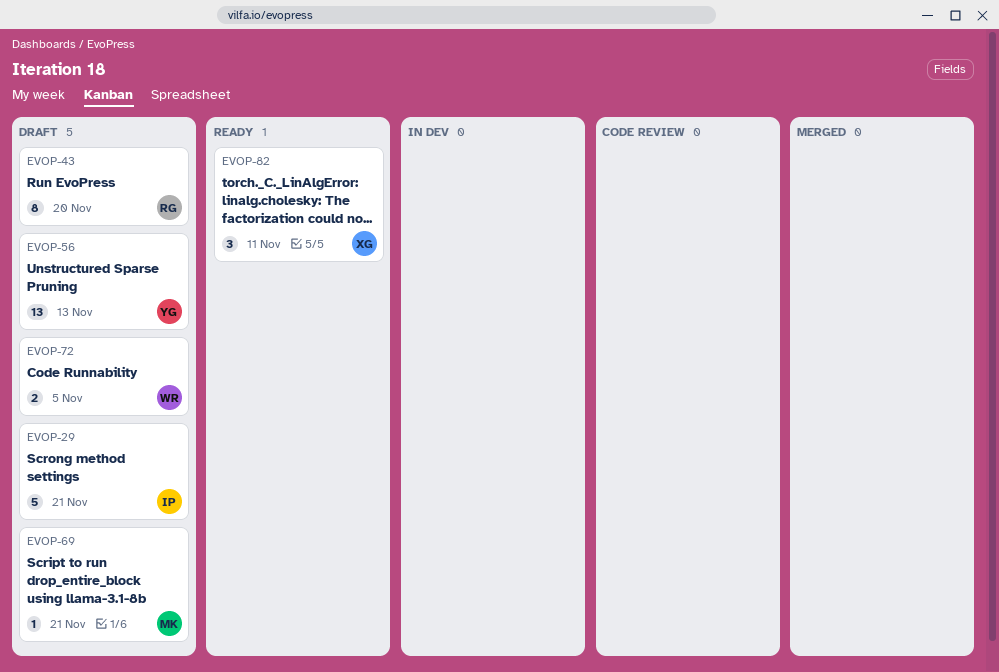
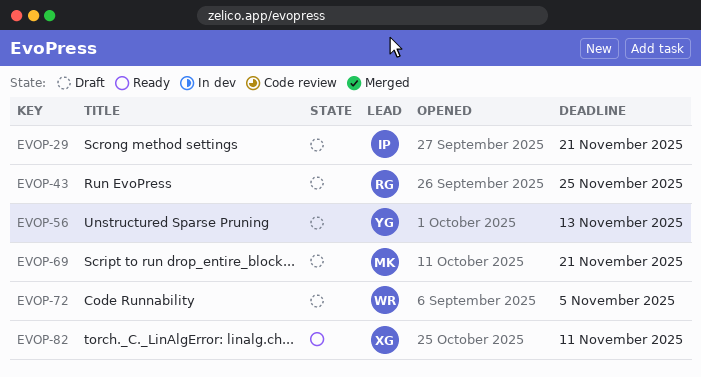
EVOP-43, due: Nov 20 -> Nov 25

